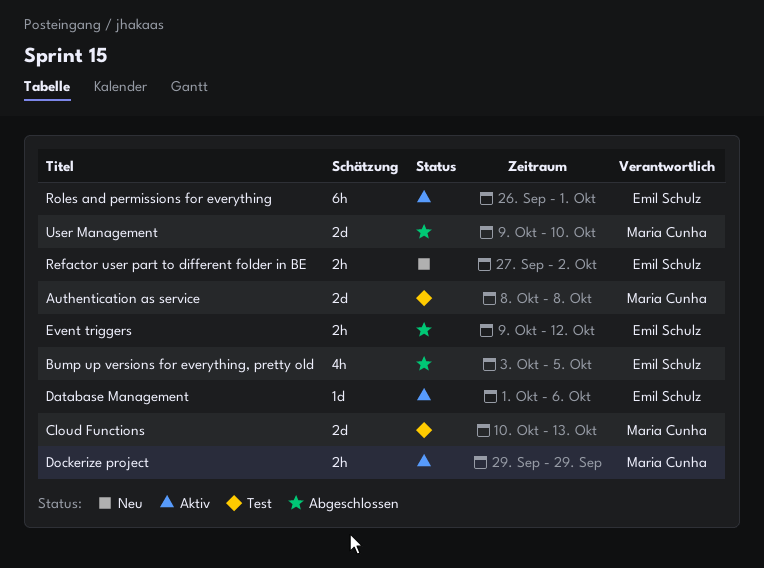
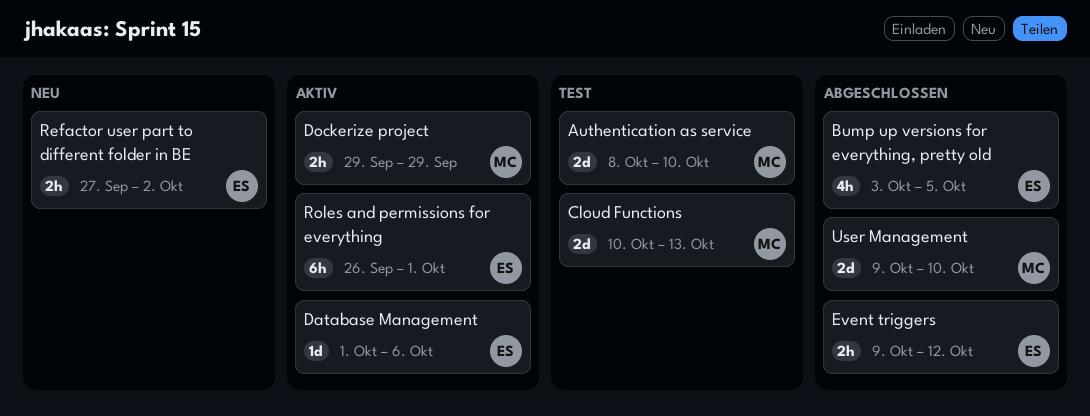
Authentication as service, due: Oct 8 -> Oct 10

